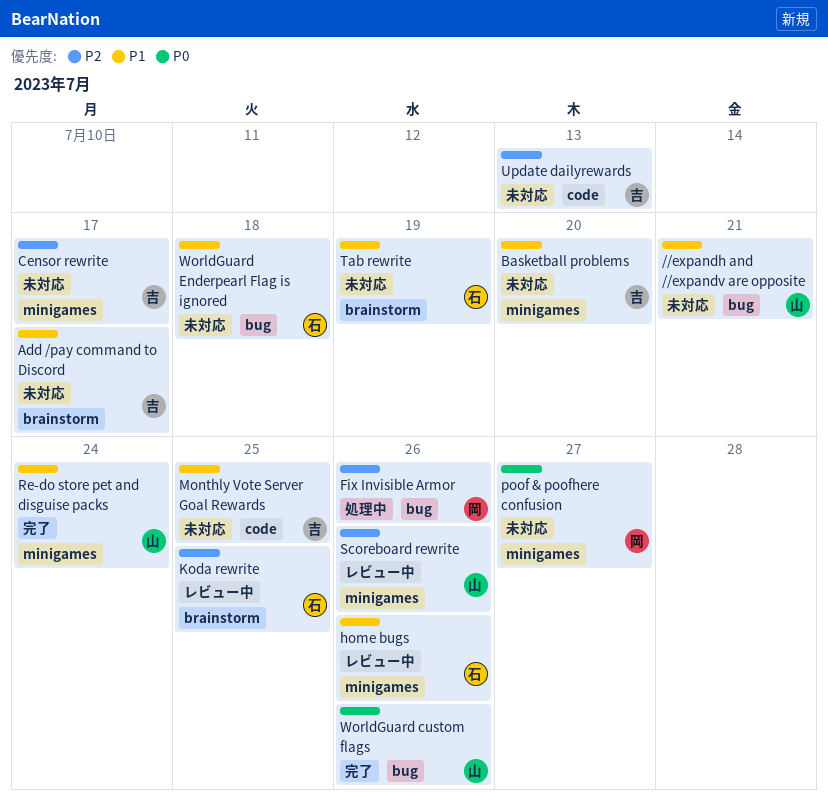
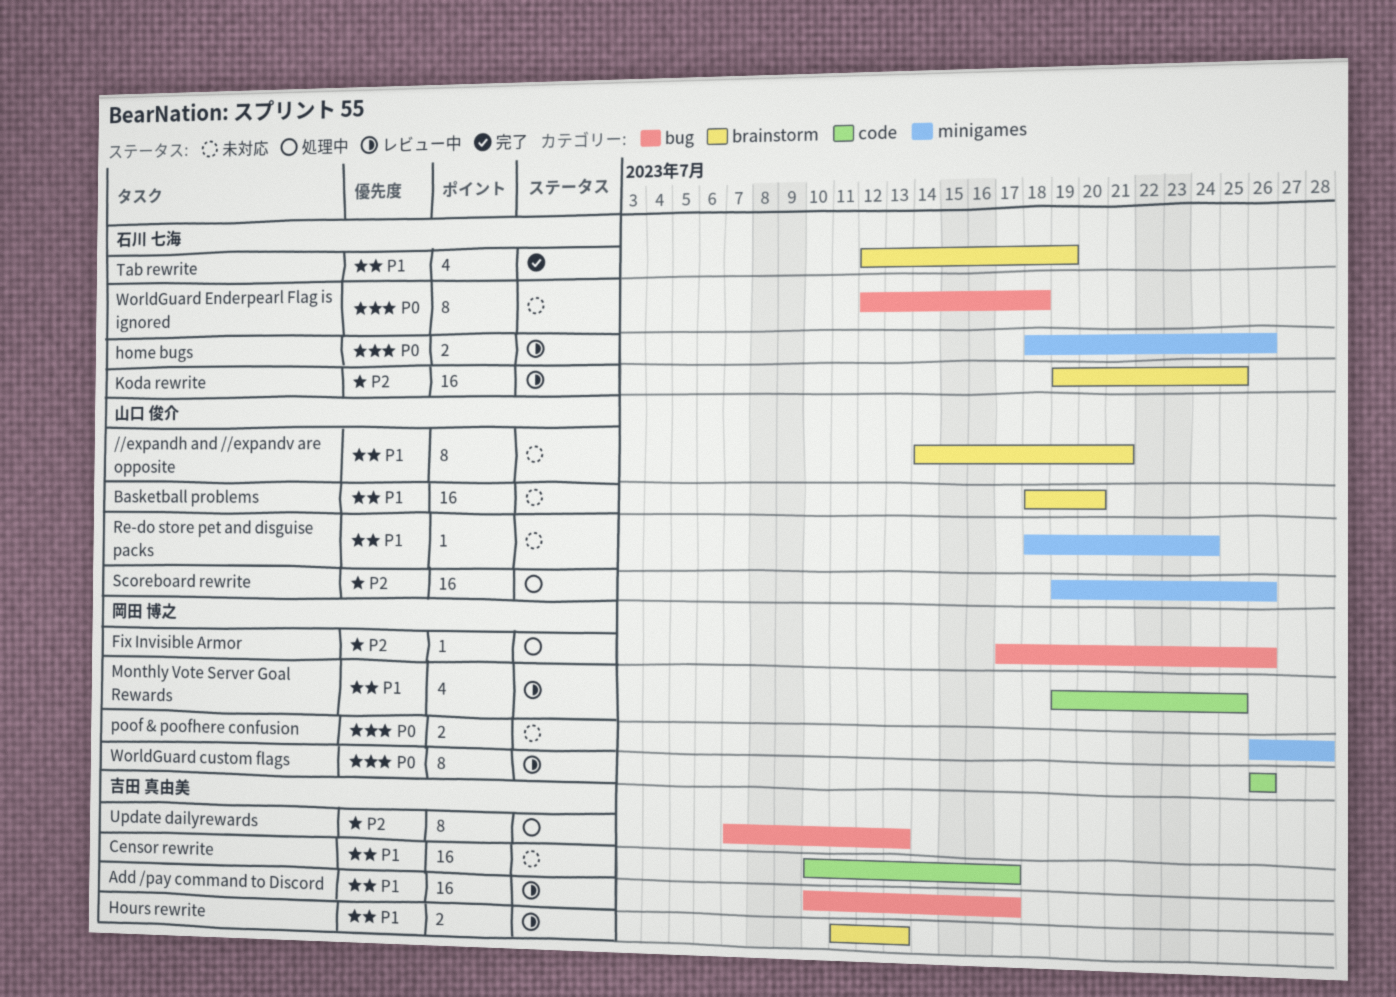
//expandh and //expandv are opposite, label: bug -> brainstorm
Add /pay command to Discord, status: 未対応 -> レビュー中
Add /pay command to Discord, label: brainstorm -> bug
Basketball problems, owner: 吉田 真由美 -> 山口 俊介
Basketball problems, label: minigames -> brainstorm
Censor rewrite, priority: P2 -> P1
Censor rewrite, label: minigames -> code
home bugs, priority: P1 -> P0
Hours rewrite: none -> present
Monthly Vote Server Goal Rewards, status: 未対応 -> レビュー中
Monthly Vote Server Goal Rewards, owner: 吉田 真由美 -> 岡田 博之
poof & poofhere confusion, due: Jul 27 -> Jul 28
Re-do store pet and disguise packs, status: 完了 -> 未対応
Scoreboard rewrite, status: レビュー中 -> 処理中
Tab rewrite, status: 未対応 -> 完了
Update dailyrewards, status: 未対応 -> 処理中
Update dailyrewards, label: code -> bug
WorldGuard custom flags, status: 完了 -> レビュー中
WorldGuard custom flags, owner: 山口 俊介 -> 岡田 博之
WorldGuard custom flags, label: bug -> code
WorldGuard Enderpearl Flag is ignored, priority: P1 -> P0

